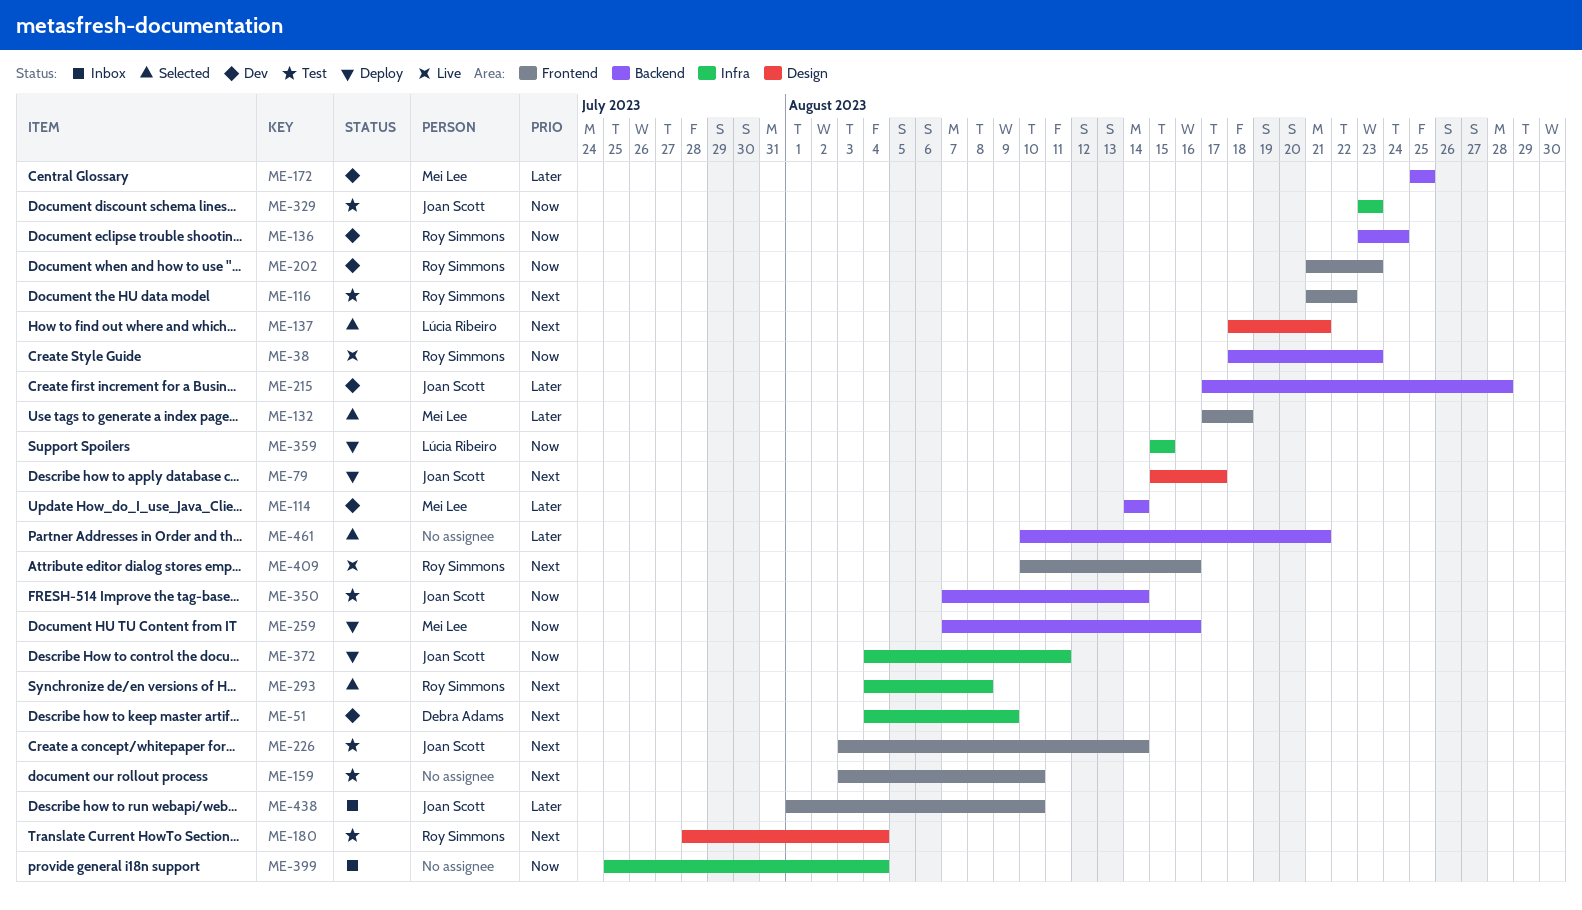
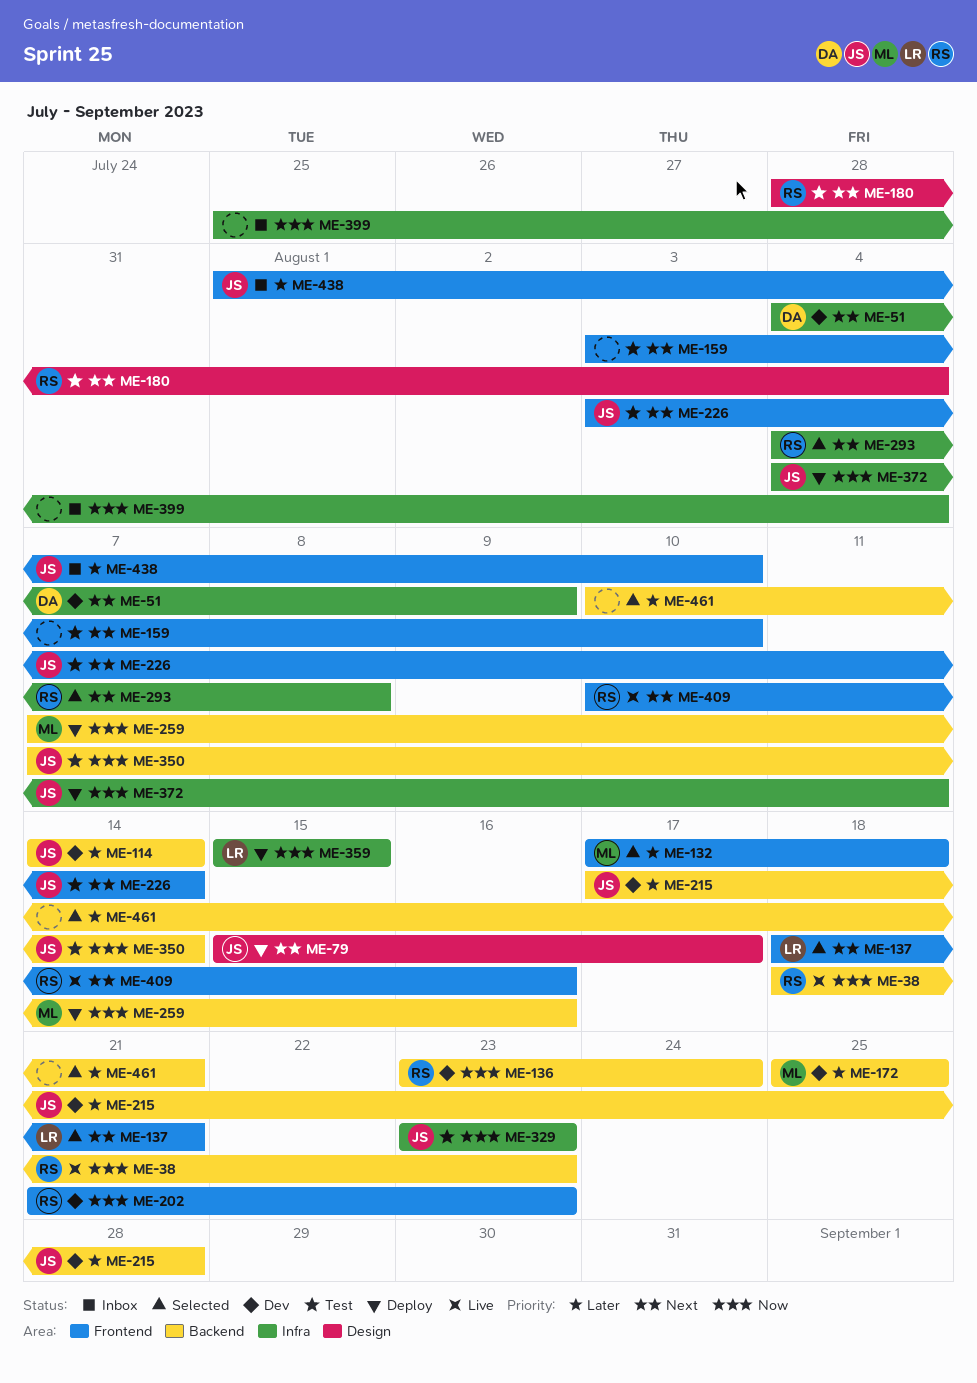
ME-114, owner: Mei Lee -> Joan Scott
ME-116: present -> none
ME-137, label: Design -> Frontend

